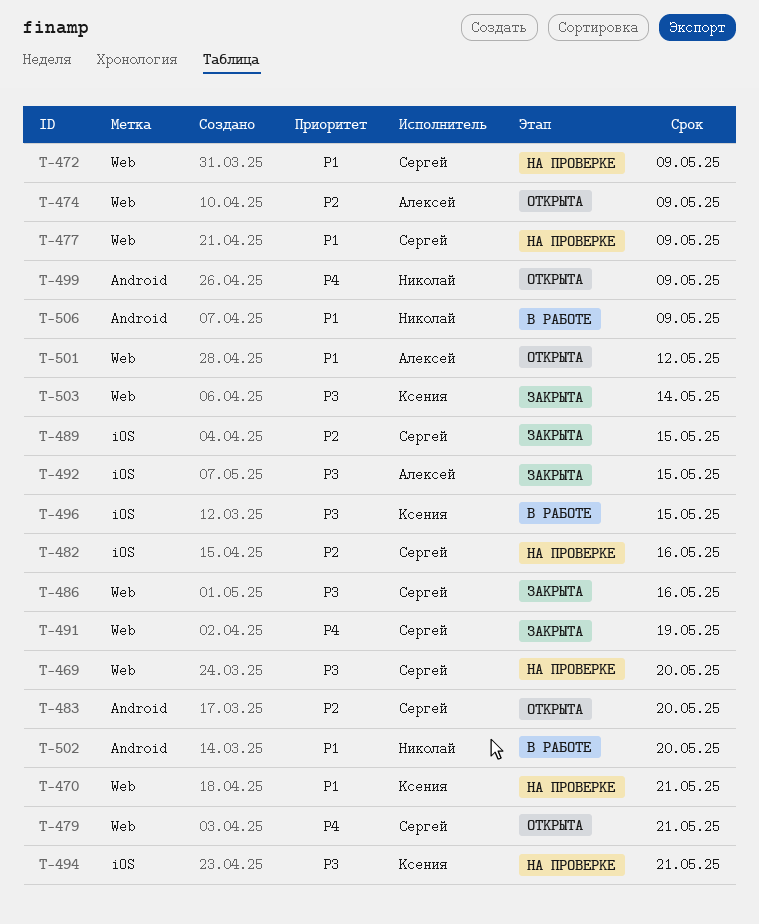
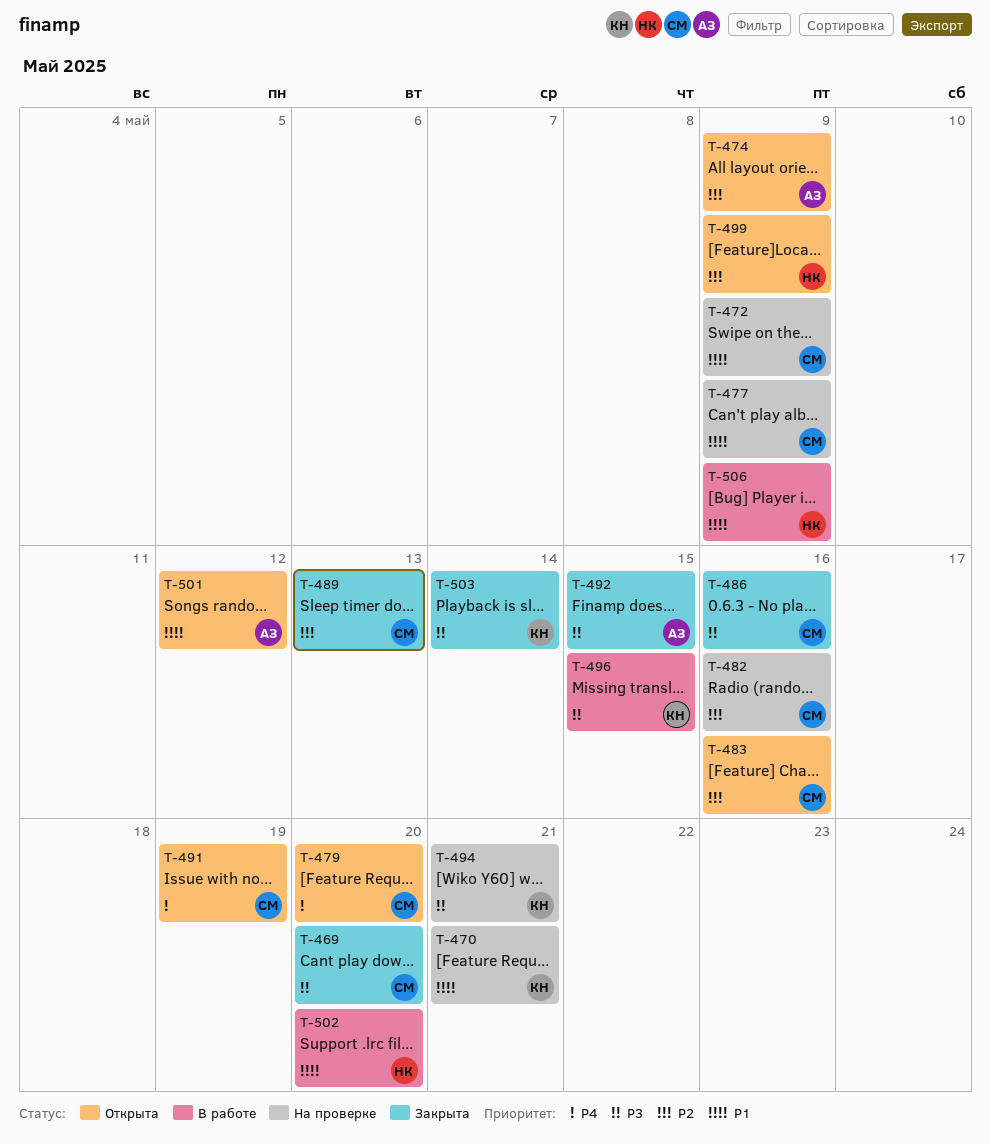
T-469, status: На проверке -> Закрыта
T-479, due: May 21 -> May 20
T-483, due: May 20 -> May 16
T-489, due: May 15 -> May 13
T-491, status: Закрыта -> Открыта
T-499, priority: P4 -> P2

